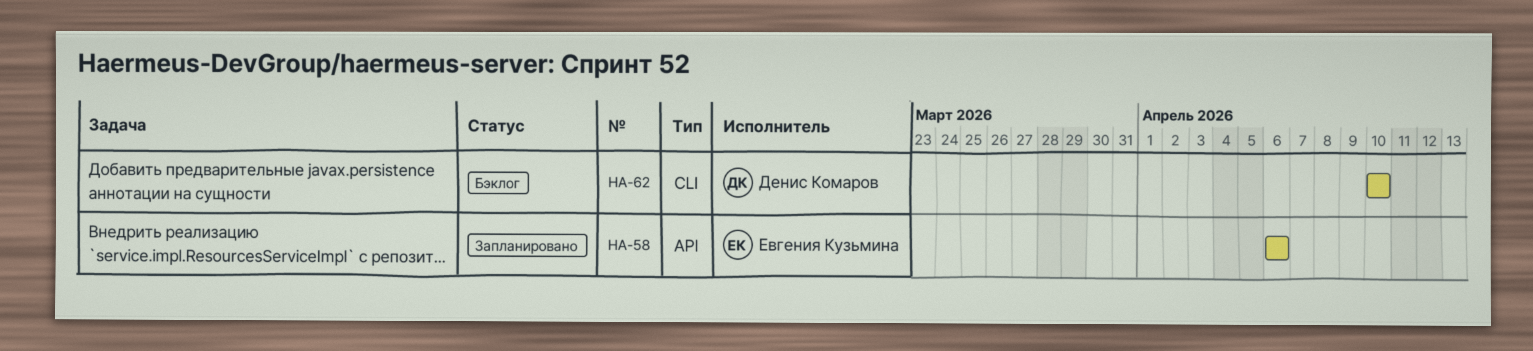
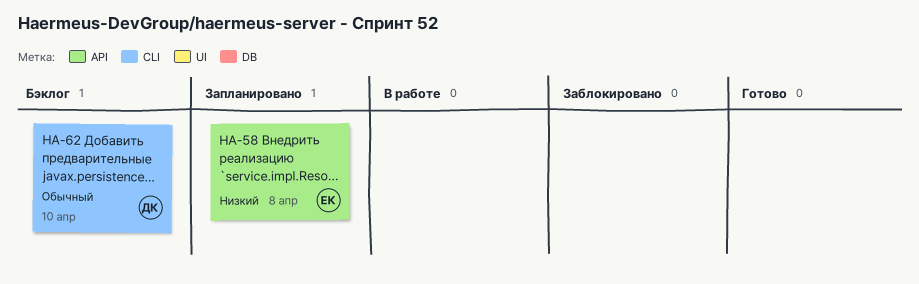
HA-58, due: Apr 6 -> Apr 8

